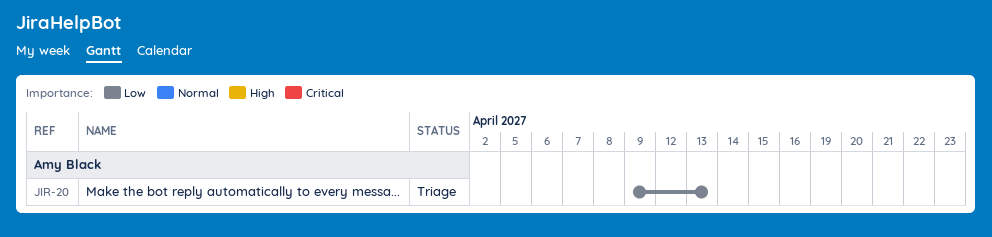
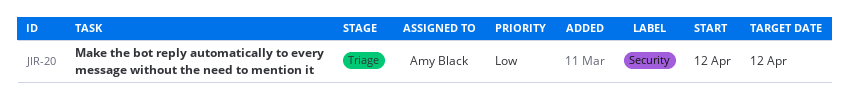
JIR-20, start: Apr 9 -> Apr 12
JIR-20, due: Apr 13 -> Apr 12

